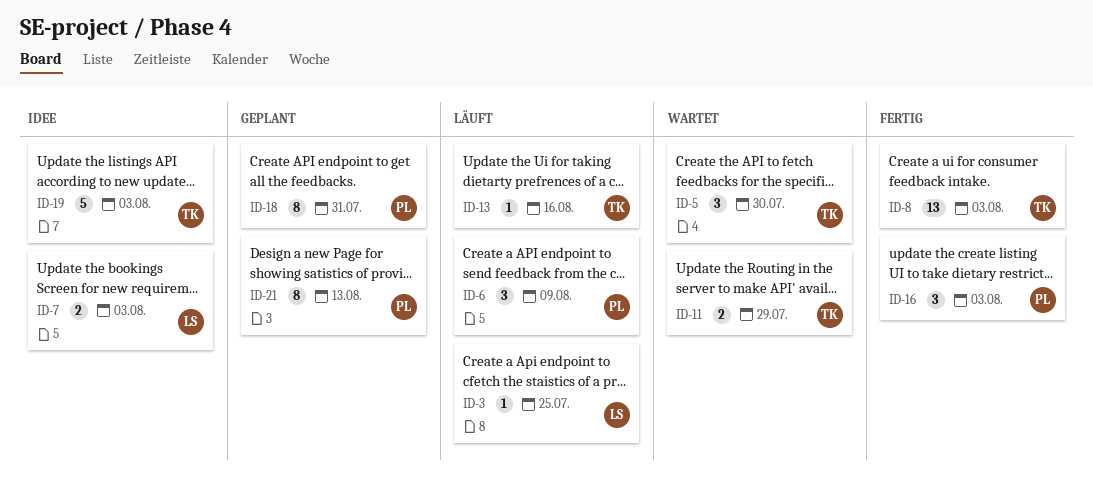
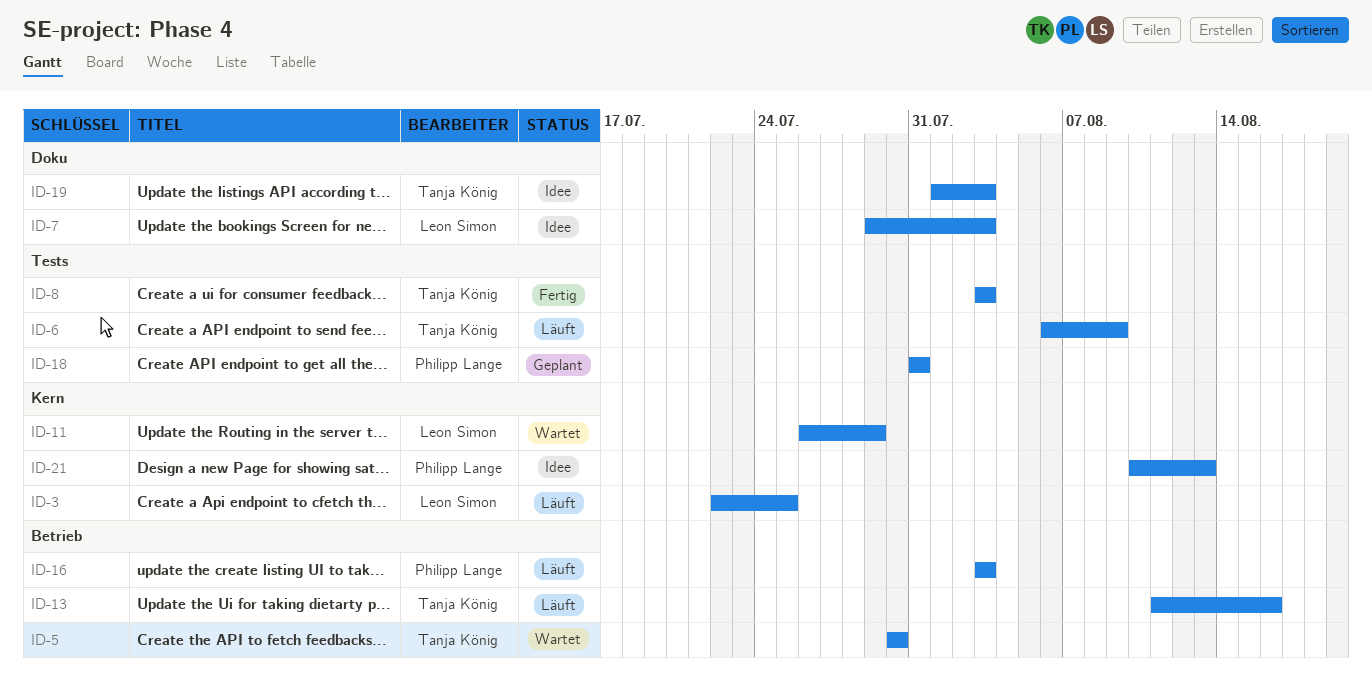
ID-6, owner: Philipp Lange -> Tanja König
ID-11, owner: Tanja König -> Leon Simon
ID-16, status: Fertig -> Läuft
ID-21, status: Geplant -> Idee

